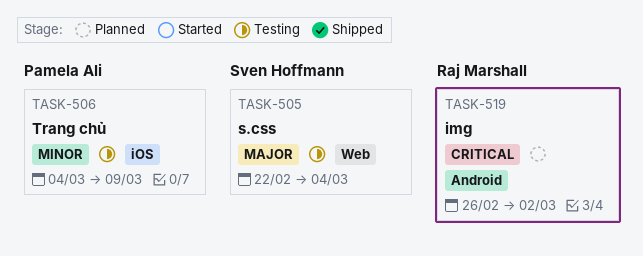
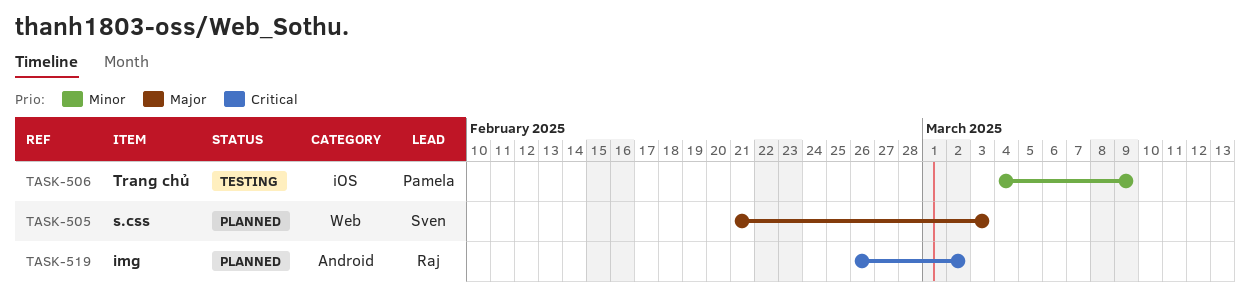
TASK-505, status: Testing -> Planned
TASK-505, start: Feb 22 -> Feb 21
TASK-505, due: Mar 4 -> Mar 3

